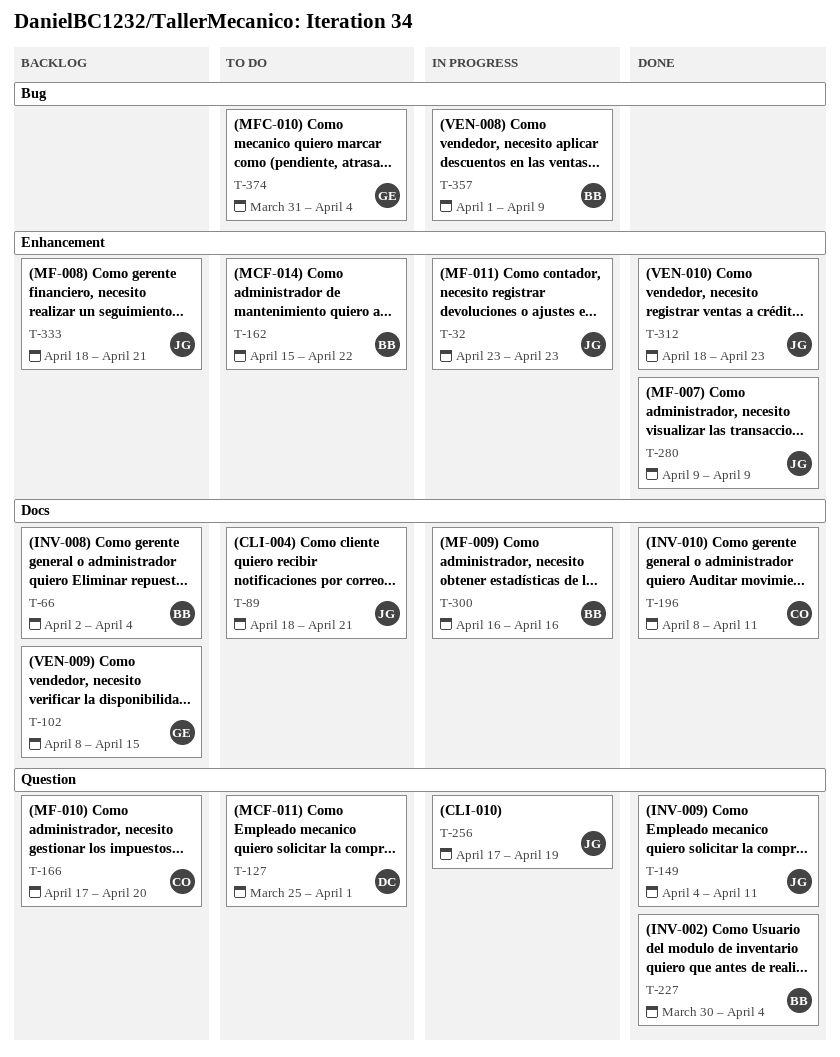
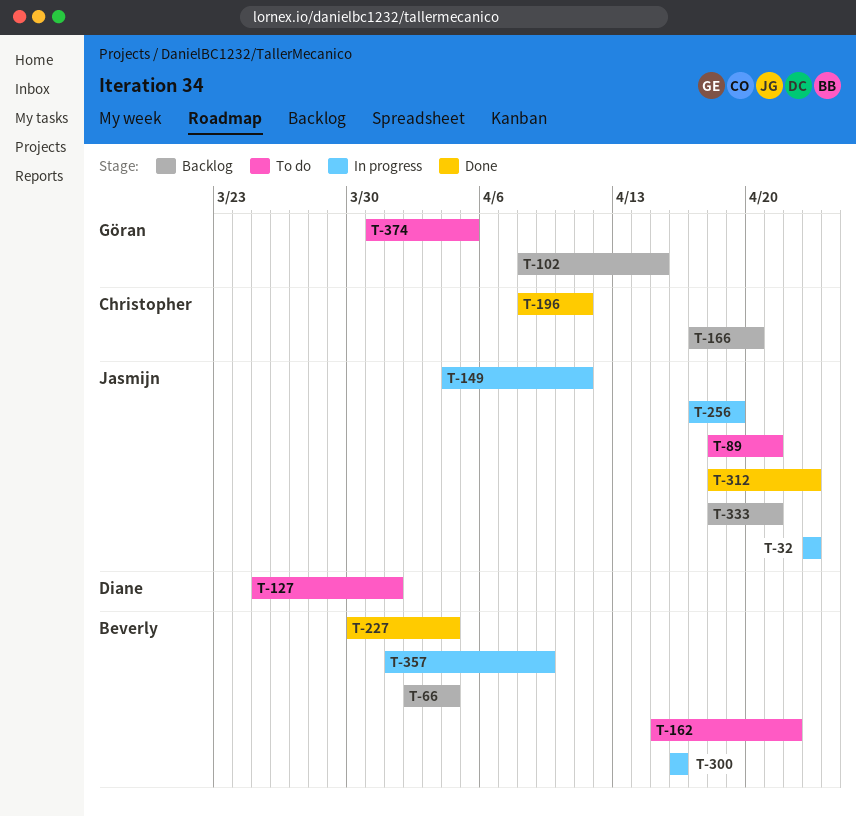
T-149, status: Done -> In progress
T-280: present -> none
T-374, due: Apr 4 -> Apr 5

